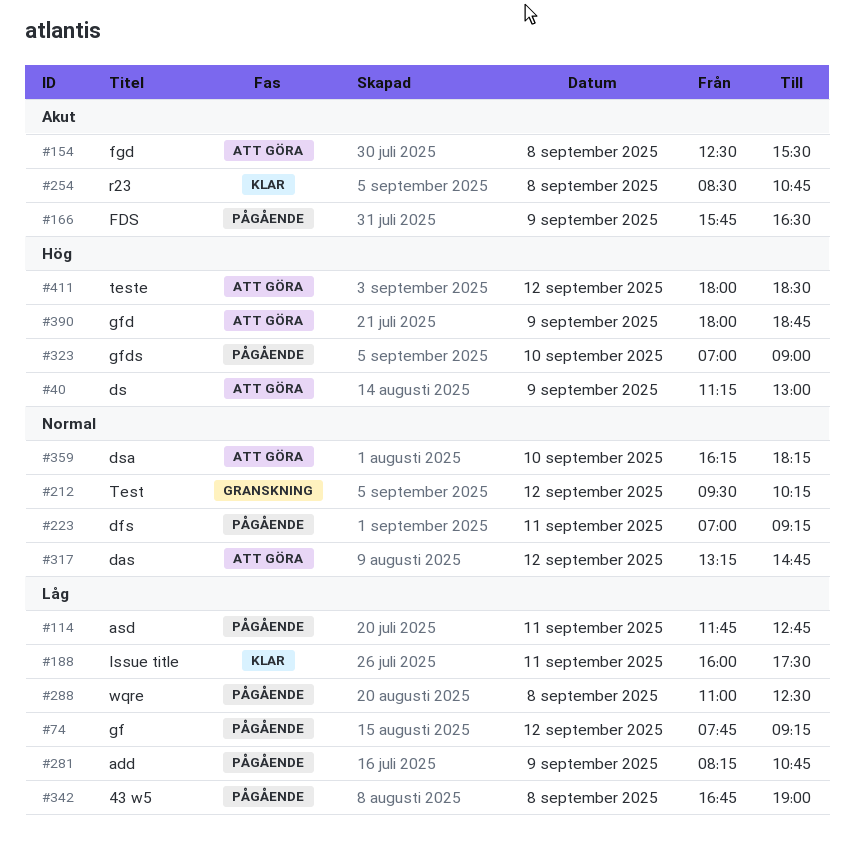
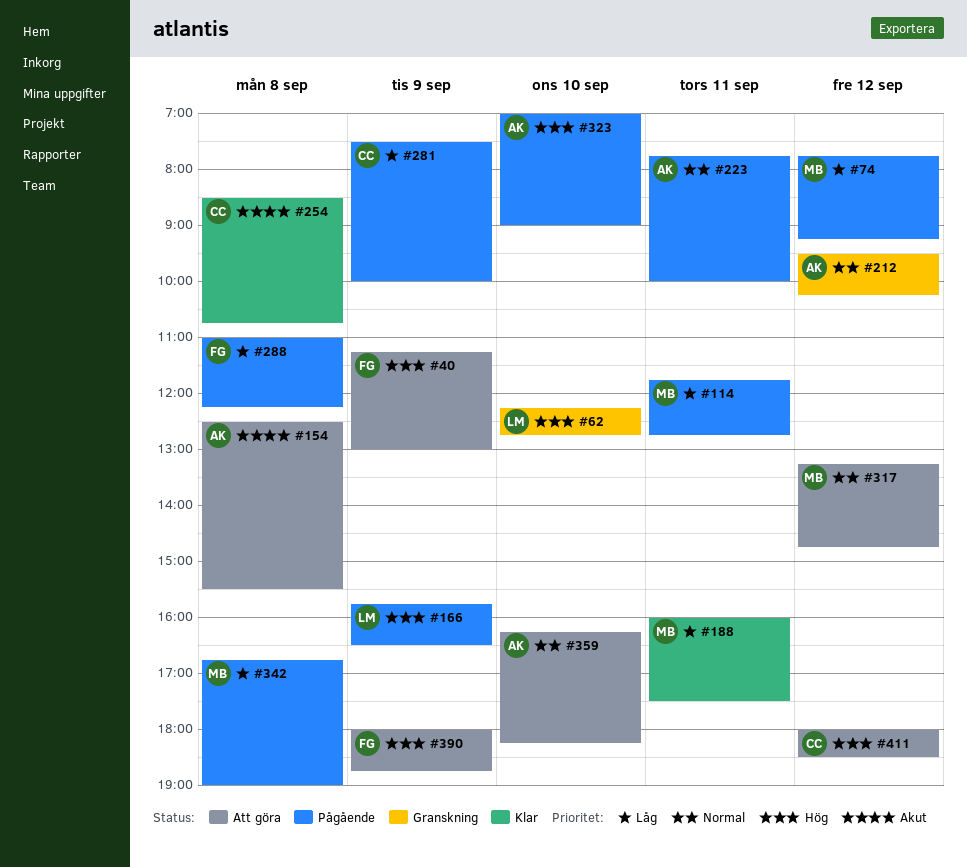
#62: none -> present
#166, priority: Akut -> Hög
#223, begins: 07:00 -> 07:45
#223, ends: 09:15 -> 10:00
#281, begins: 08:15 -> 07:30
#281, ends: 10:45 -> 10:00
#288, ends: 12:30 -> 12:15

